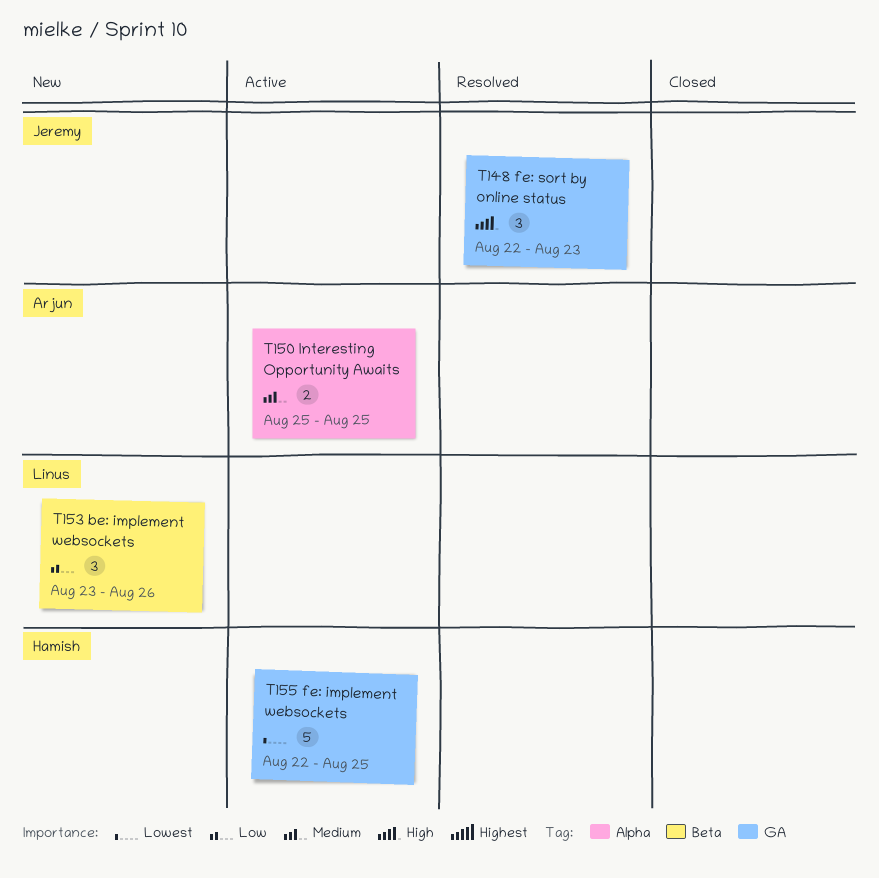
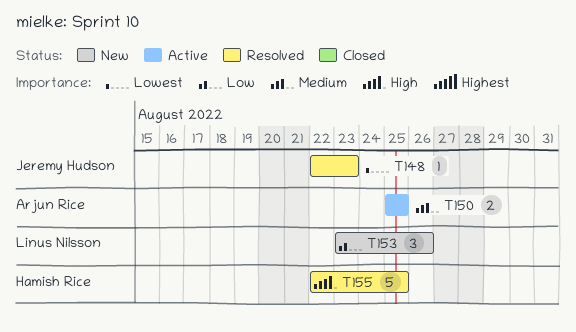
T148, priority: High -> Lowest
T148, estimate: 3 -> 1
T155, status: Active -> Resolved
T155, priority: Lowest -> High

